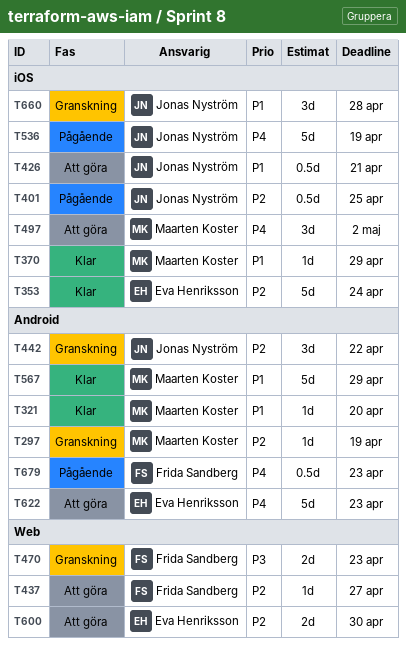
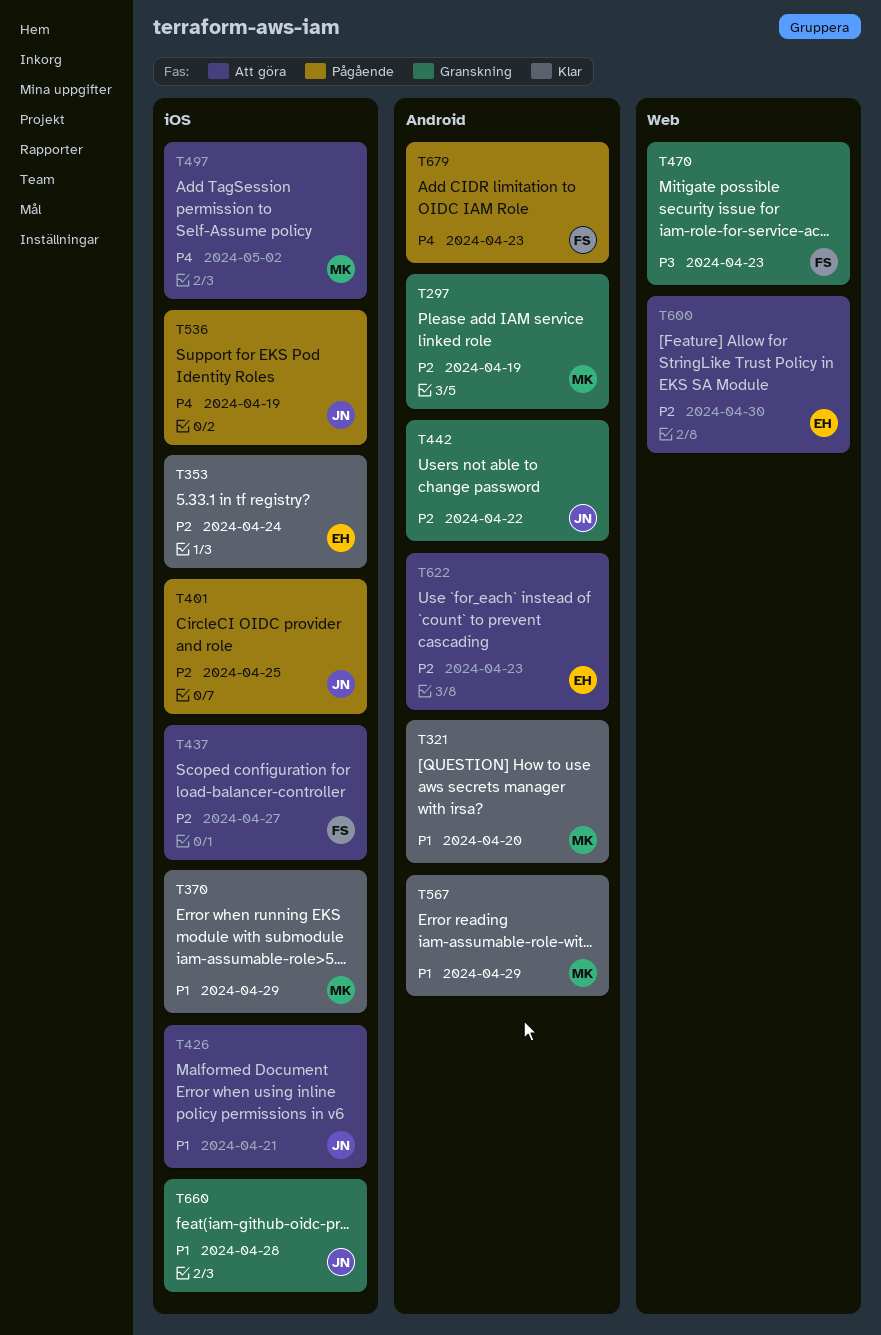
T437, label: Web -> iOS
T622, priority: P4 -> P2

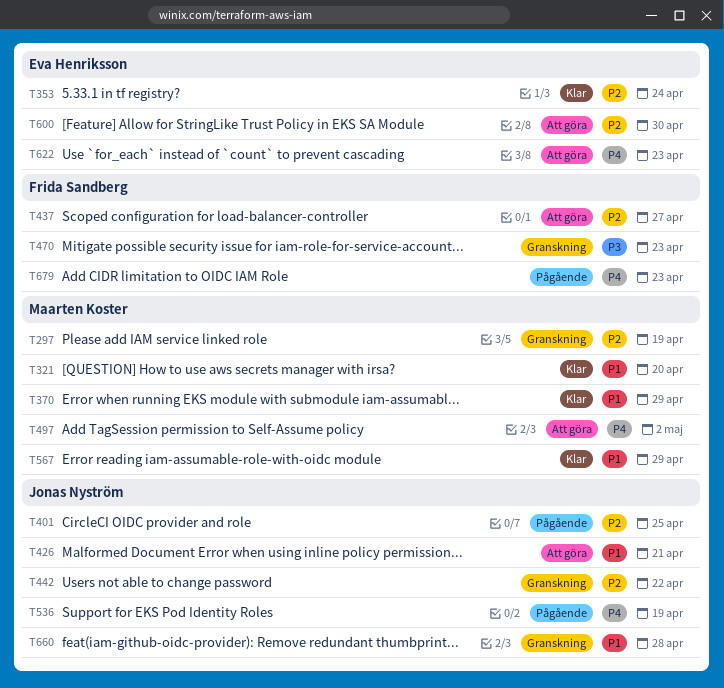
T622, priority: P2 -> P4

